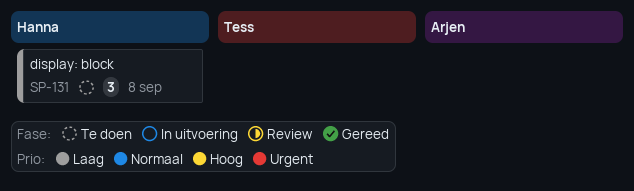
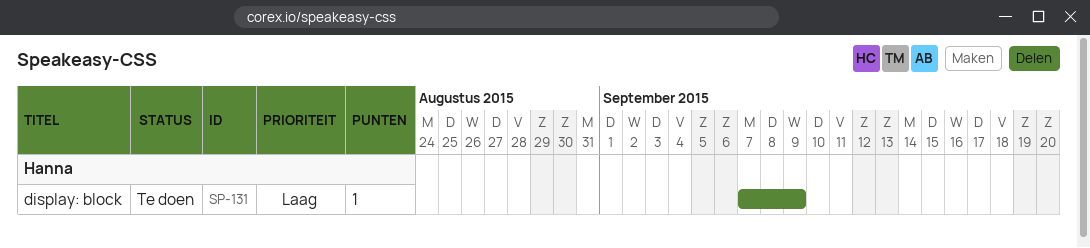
SP-131, estimate: 3 -> 1
SP-131, due: Sep 8 -> Sep 9

